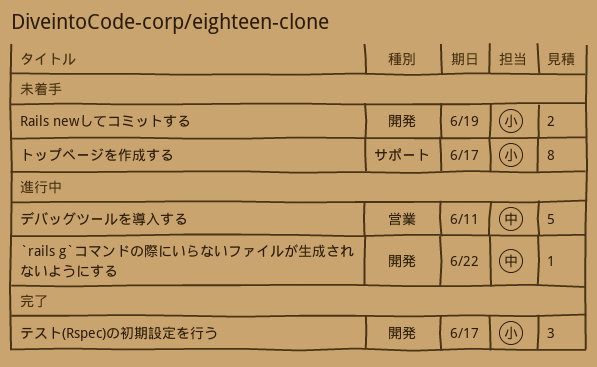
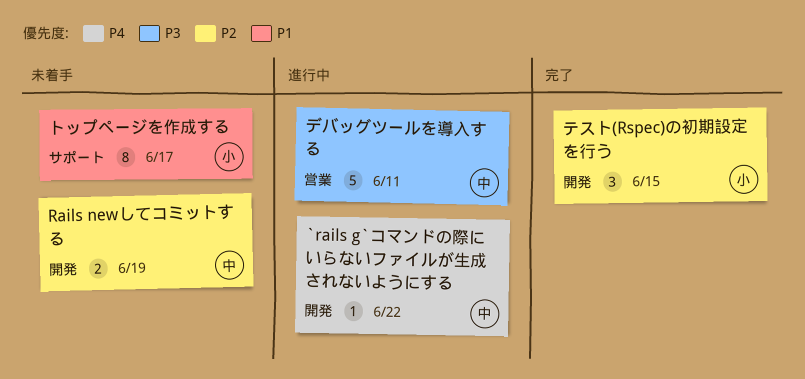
Rails newしてコミットする, owner: 小 -> 中
テスト(Rspec)の初期設定を行う, due: Jun 17 -> Jun 15

